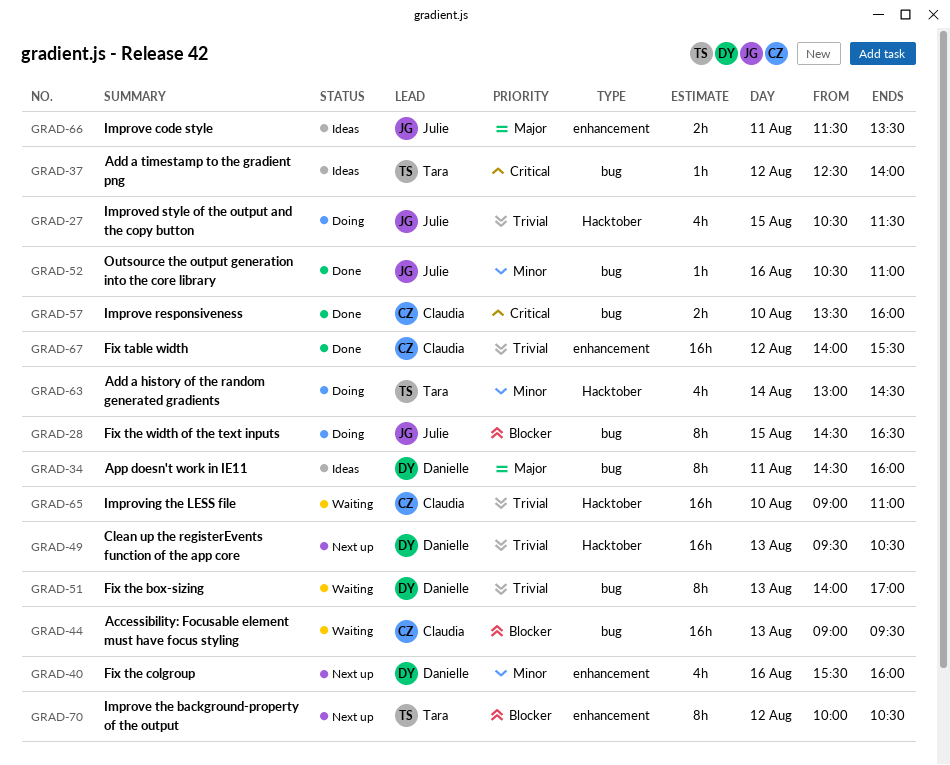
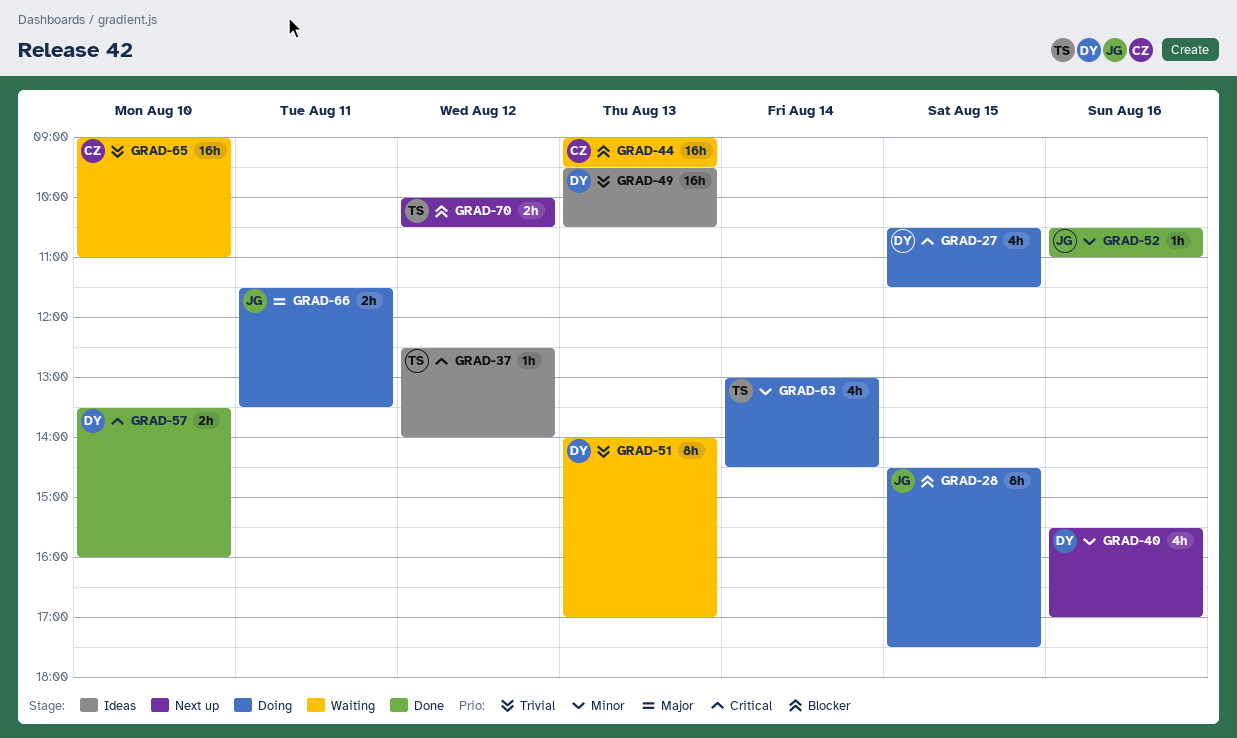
GRAD-27, owner: Julie -> Danielle
GRAD-27, priority: Trivial -> Critical
GRAD-28, ends: 16:30 -> 17:30
GRAD-34: present -> none
GRAD-40, ends: 16:00 -> 17:00
GRAD-49, status: Next up -> Ideas
GRAD-57, owner: Claudia -> Danielle
GRAD-66, status: Ideas -> Doing
GRAD-67: present -> none
GRAD-70, estimate: 8h -> 2h

